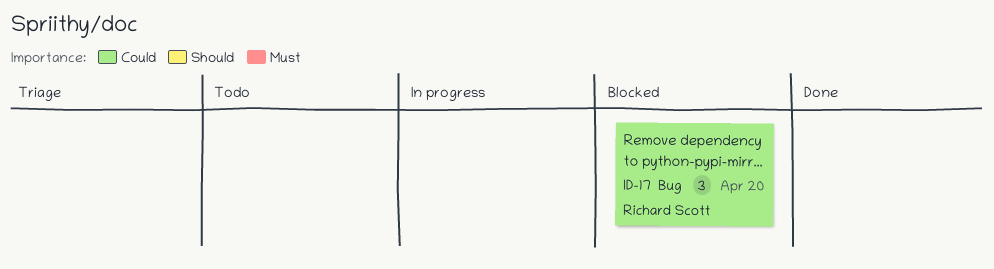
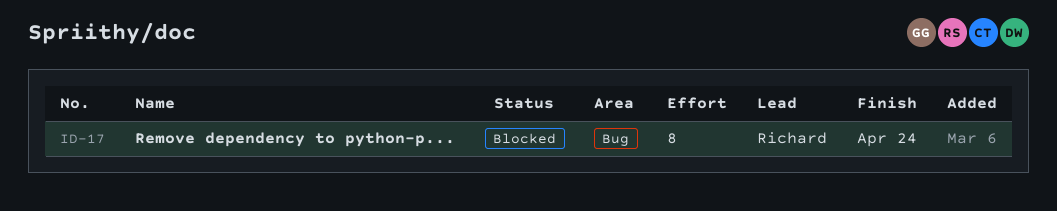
ID-17, estimate: 3 -> 8
ID-17, due: Apr 20 -> Apr 24

